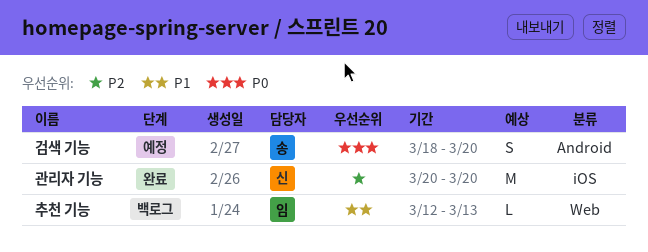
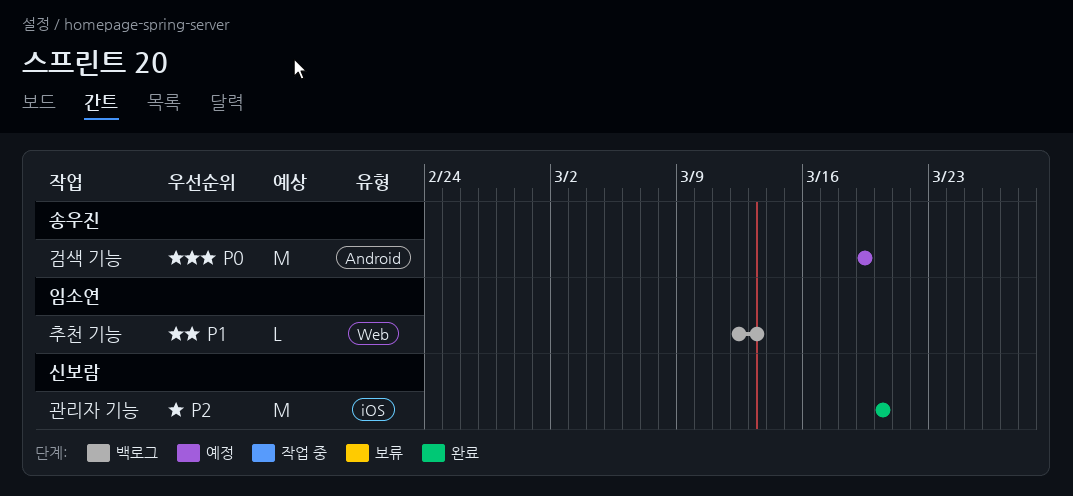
검색 기능, estimate: S -> M
검색 기능, start: Mar 18 -> Mar 19
검색 기능, due: Mar 20 -> Mar 19

